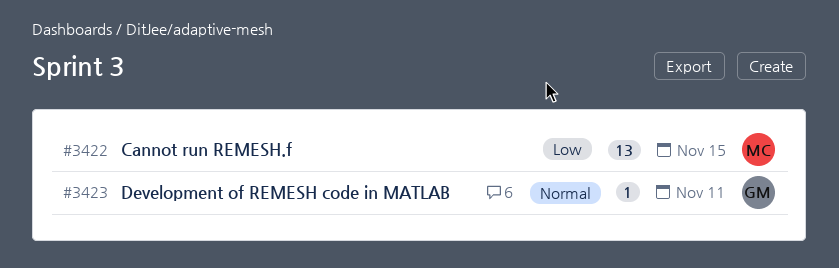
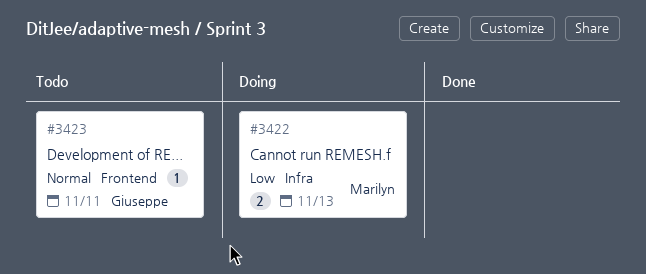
#3422, estimate: 13 -> 2
#3422, due: Nov 15 -> Nov 13

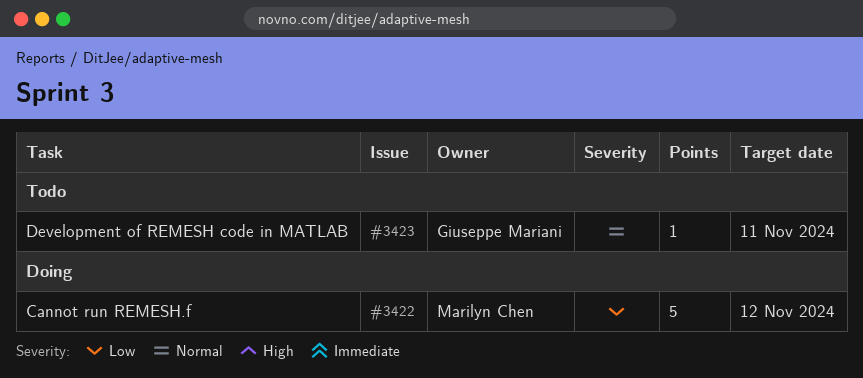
#3422, estimate: 2 -> 5
#3422, due: Nov 13 -> Nov 12

